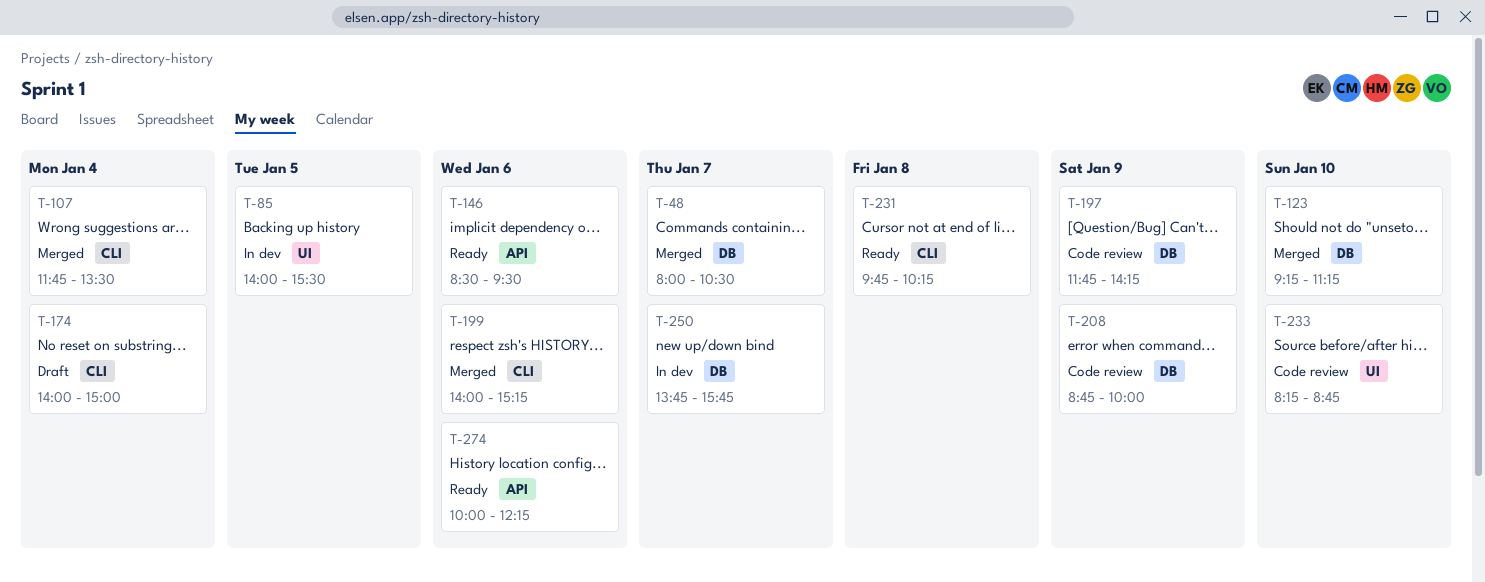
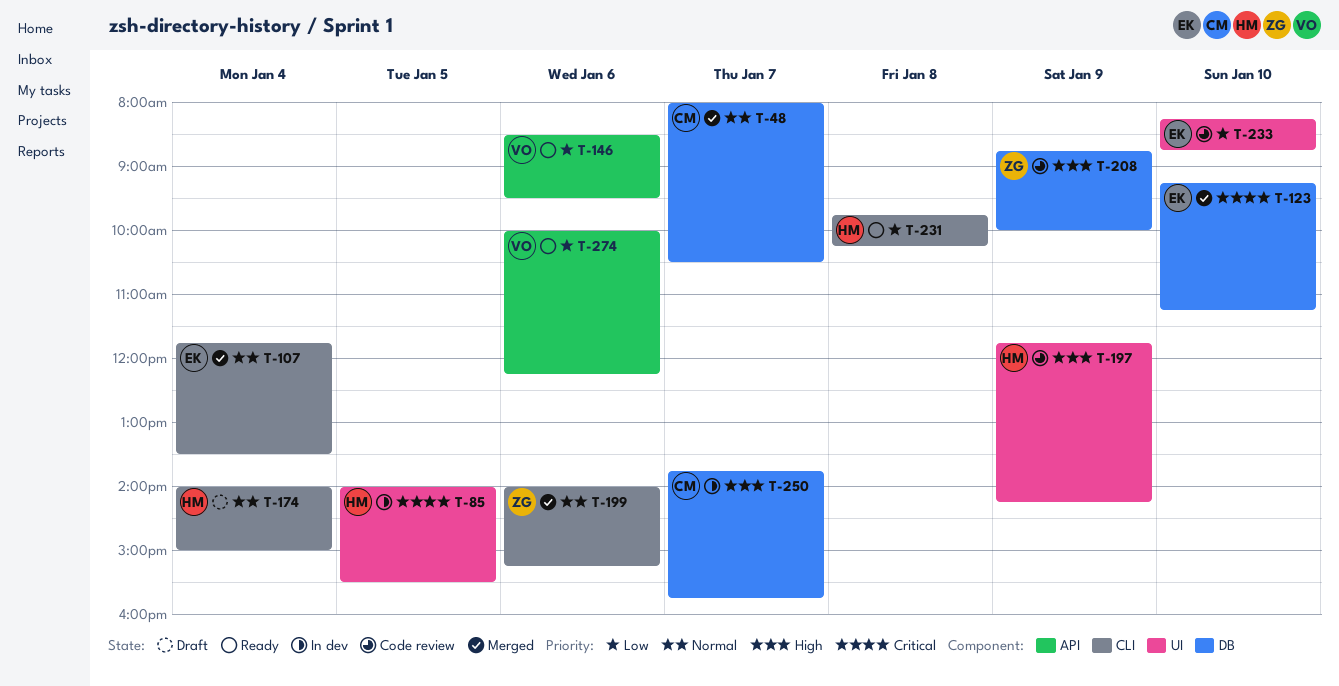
T-197, label: DB -> UI

